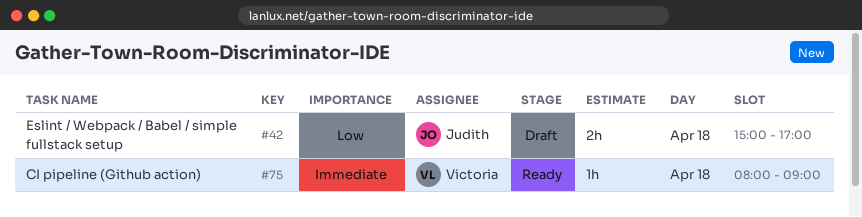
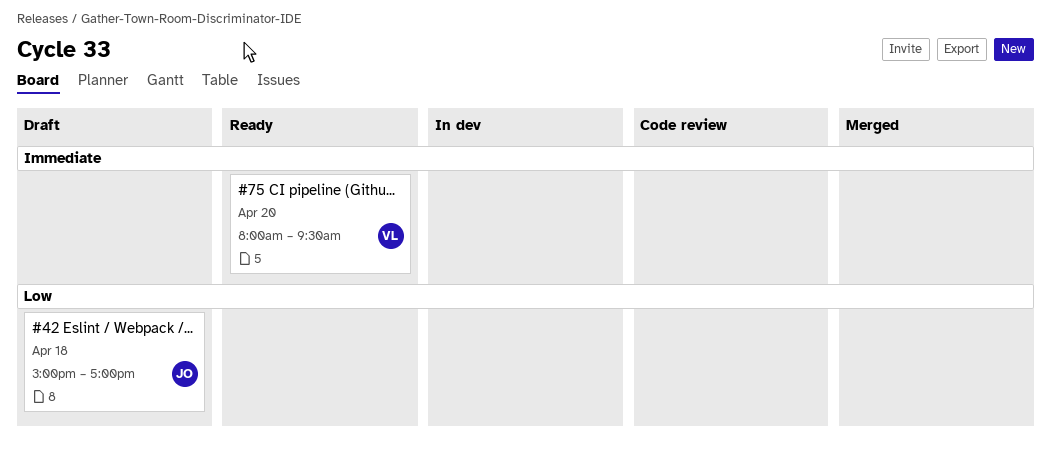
#75, day: Apr 18 -> Apr 20
#75, ends: 09:00 -> 09:30

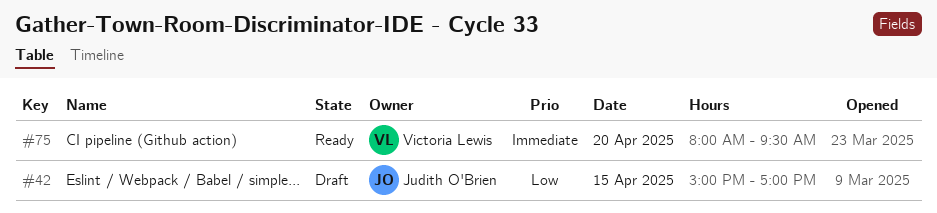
#42, day: Apr 18 -> Apr 15

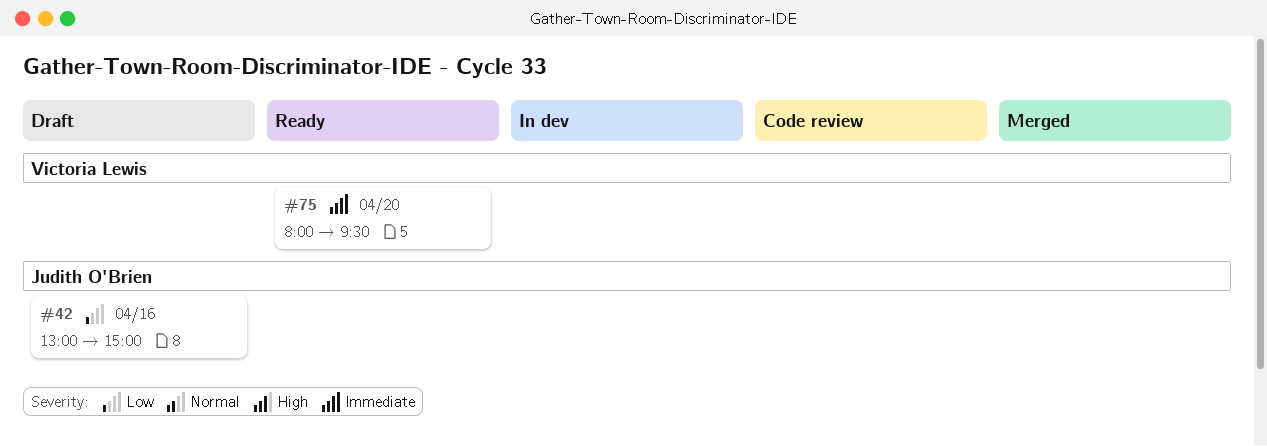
#42, day: Apr 15 -> Apr 16
#42, begins: 15:00 -> 13:00
#42, ends: 17:00 -> 15:00

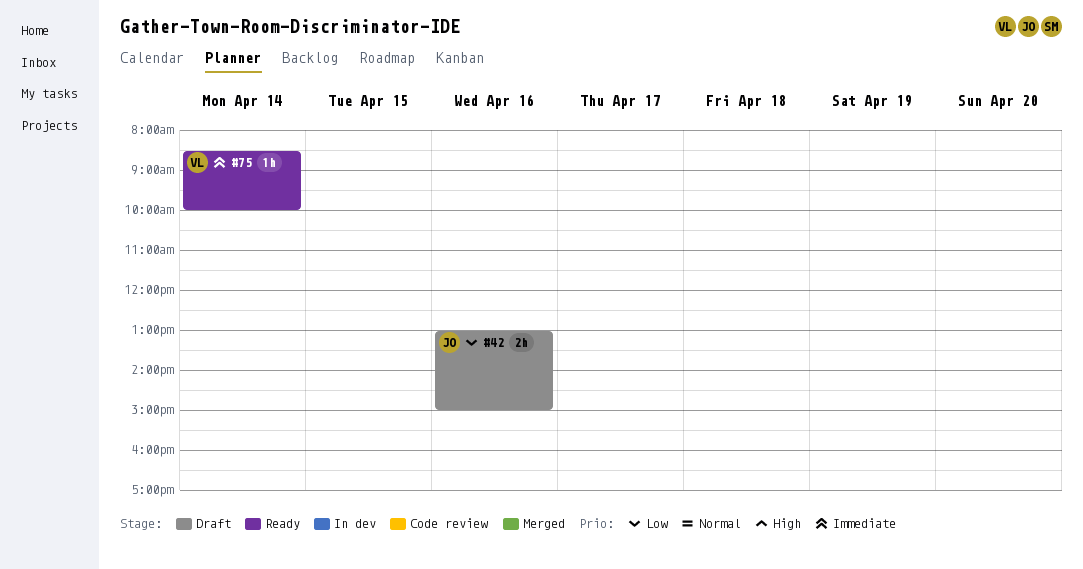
#75, day: Apr 20 -> Apr 14
#75, begins: 08:00 -> 08:30
#75, ends: 09:30 -> 10:00

